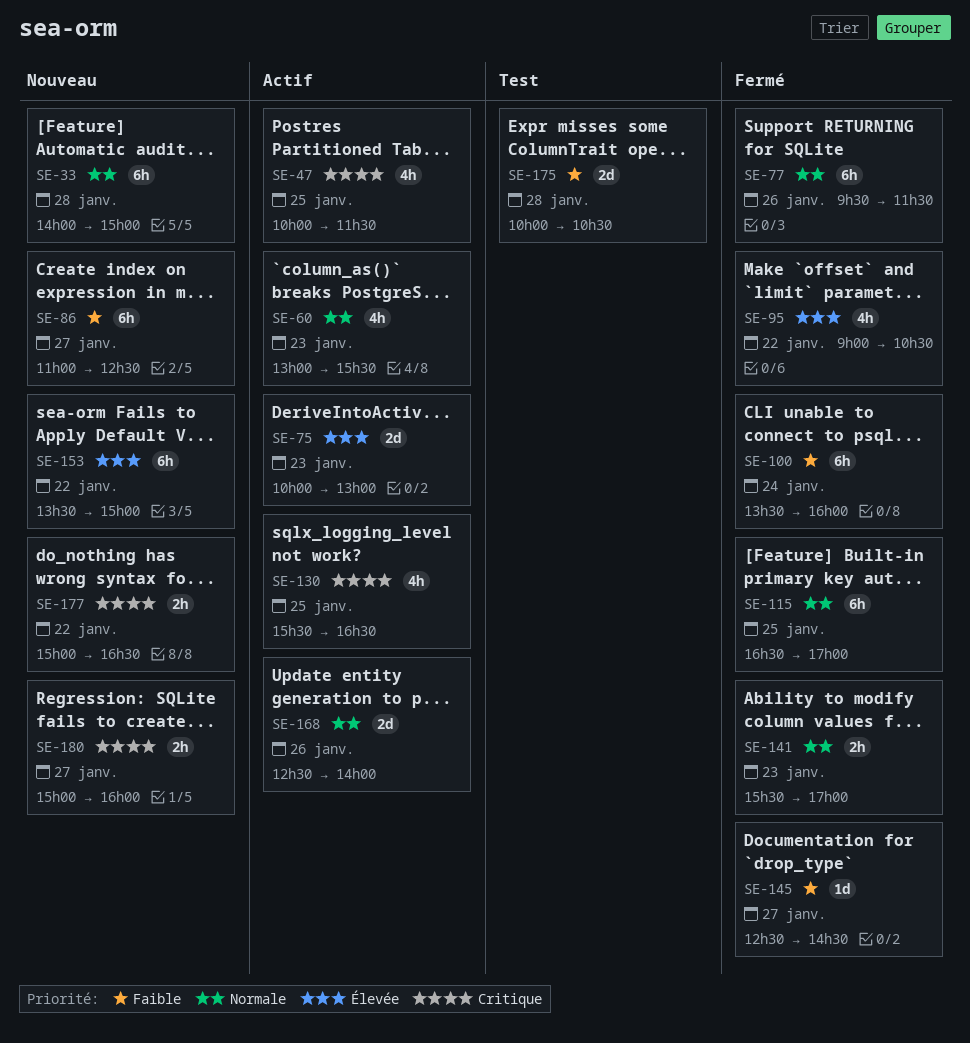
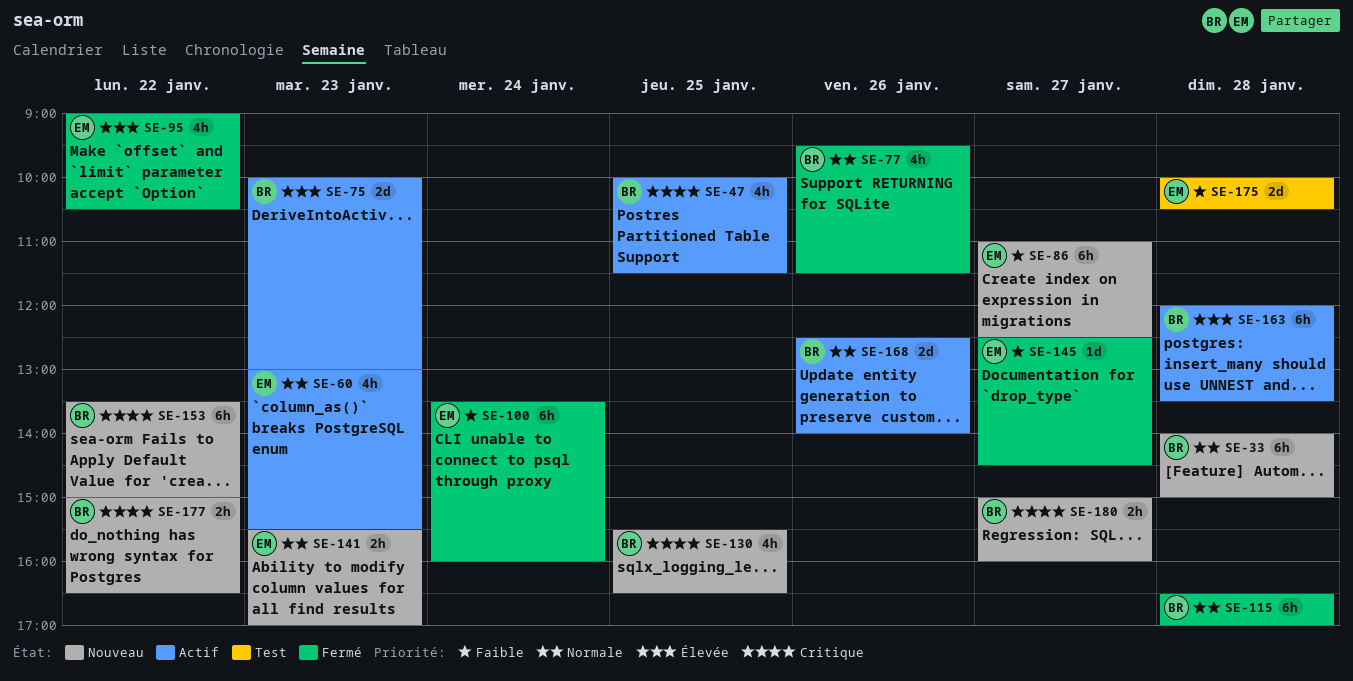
SE-77, estimate: 6h -> 4h
SE-115, day: Jan 25 -> Jan 28
SE-130, status: Actif -> Nouveau
SE-141, status: Fermé -> Nouveau
SE-153, priority: Élevée -> Critique
SE-163: none -> present

